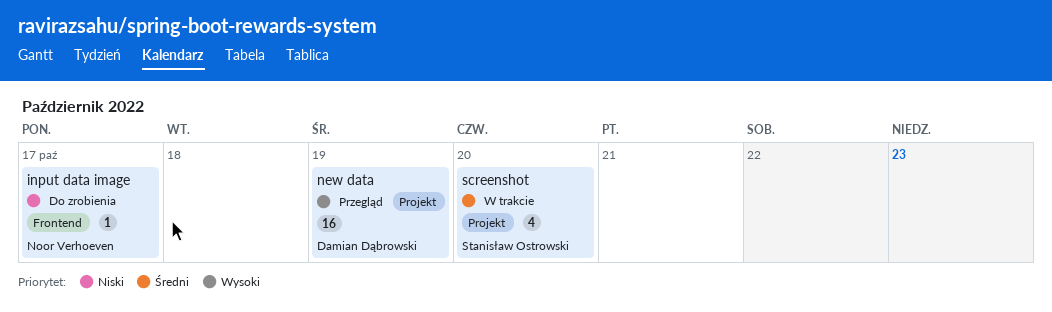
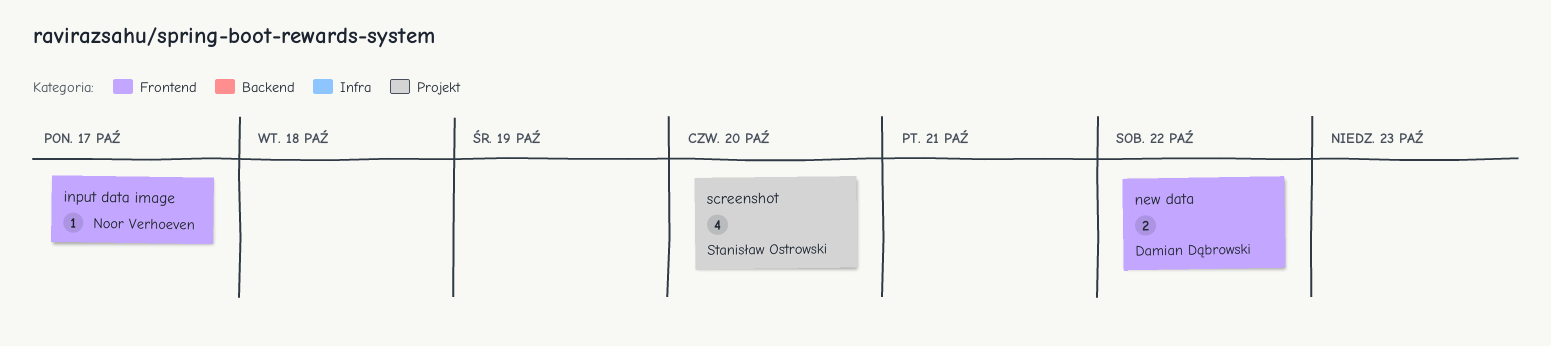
new data, label: Projekt -> Frontend
new data, estimate: 16 -> 2
new data, due: Oct 19 -> Oct 22

